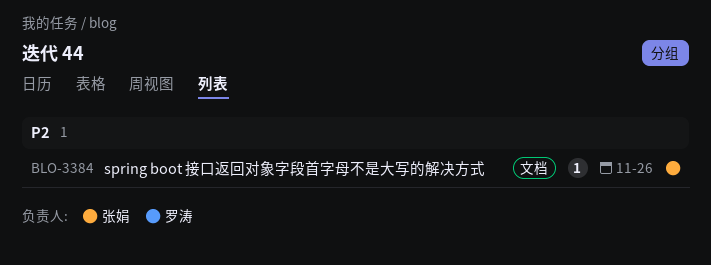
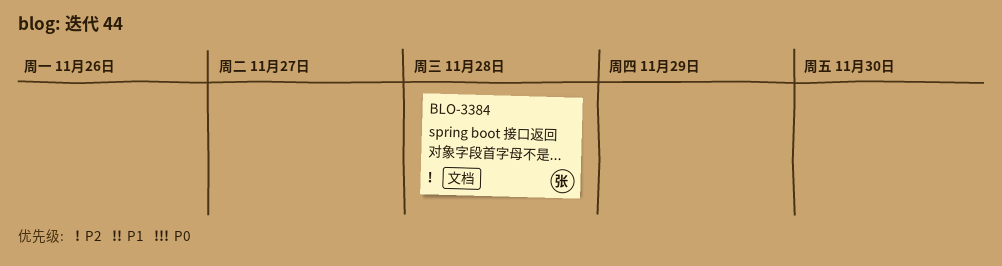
BLO-3384, due: Nov 26 -> Nov 28

